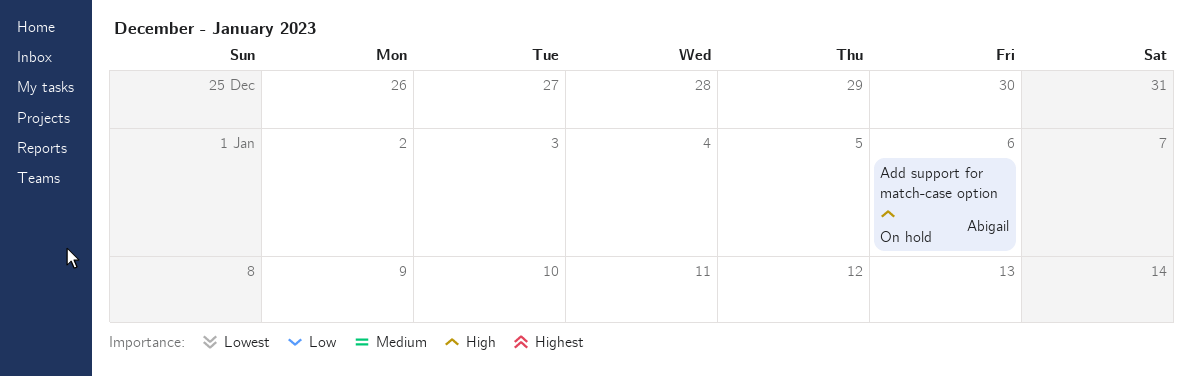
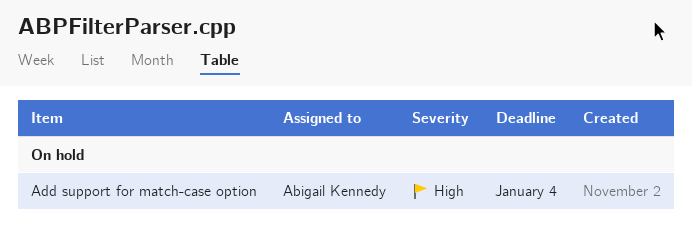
Add support for match-case option, due: Jan 6 -> Jan 4

